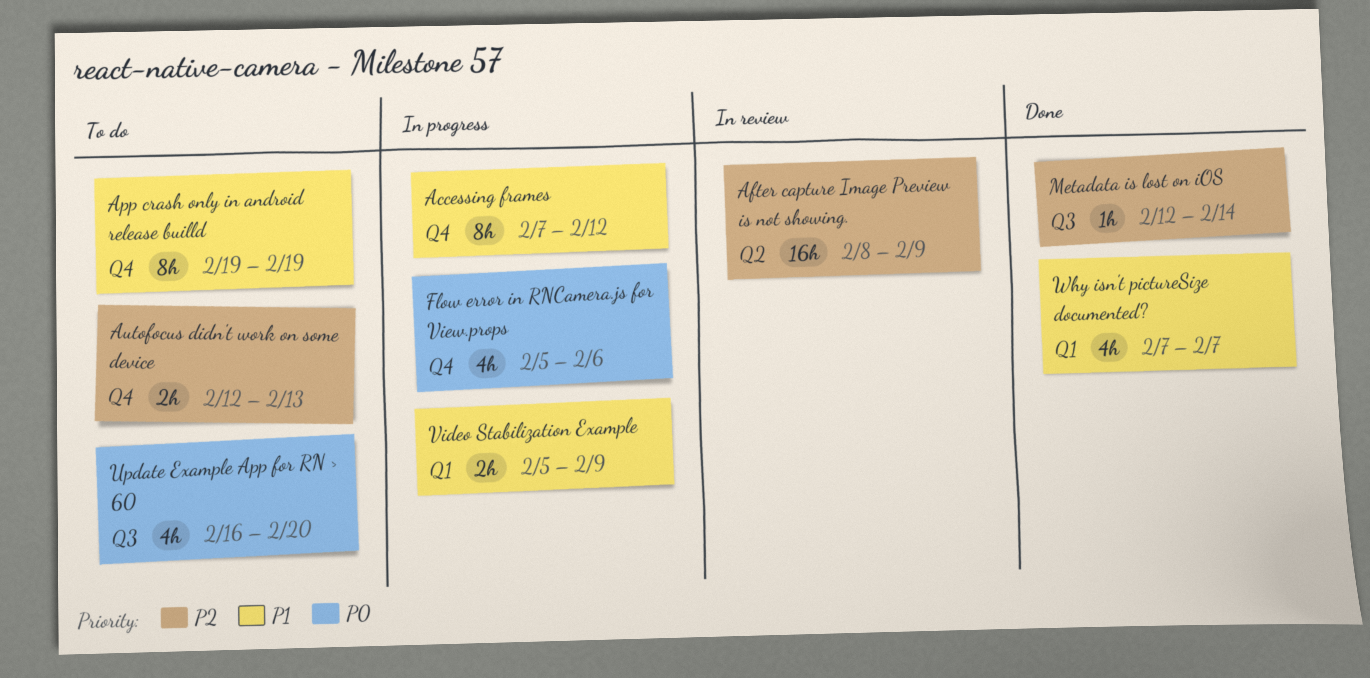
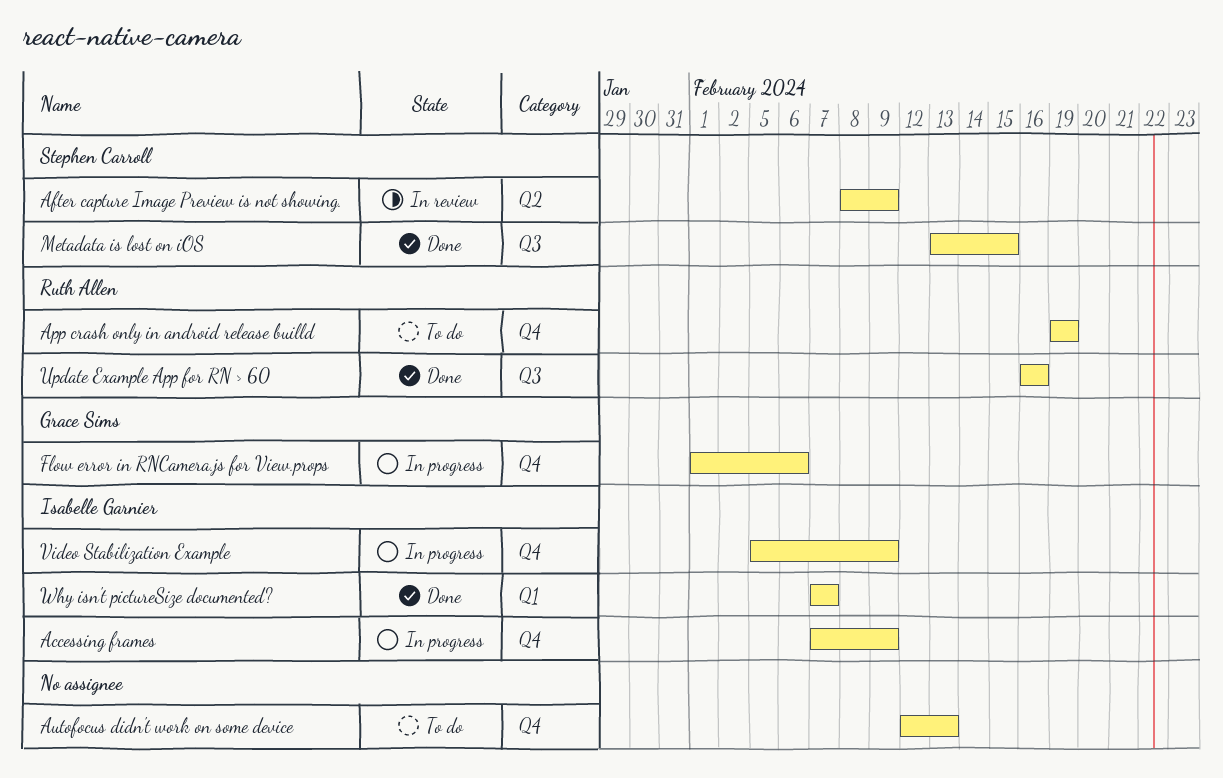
Accessing frames, due: Feb 12 -> Feb 9
Flow error in RNCamera.js for View.props, start: Feb 5 -> Feb 1
Metadata is lost on iOS, start: Feb 12 -> Feb 13
Metadata is lost on iOS, due: Feb 14 -> Feb 15
Update Example App for RN > 60, status: To do -> Done
Update Example App for RN > 60, due: Feb 20 -> Feb 16
Video Stabilization Example, label: Q1 -> Q4

